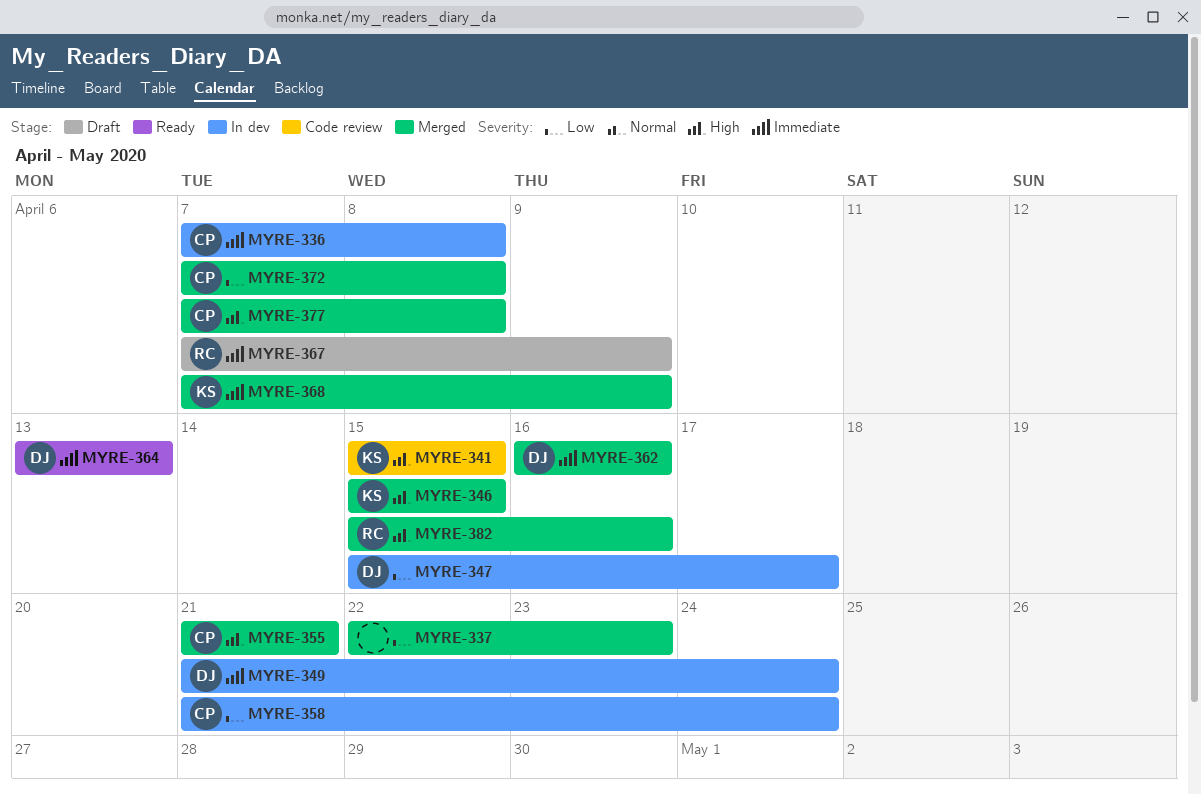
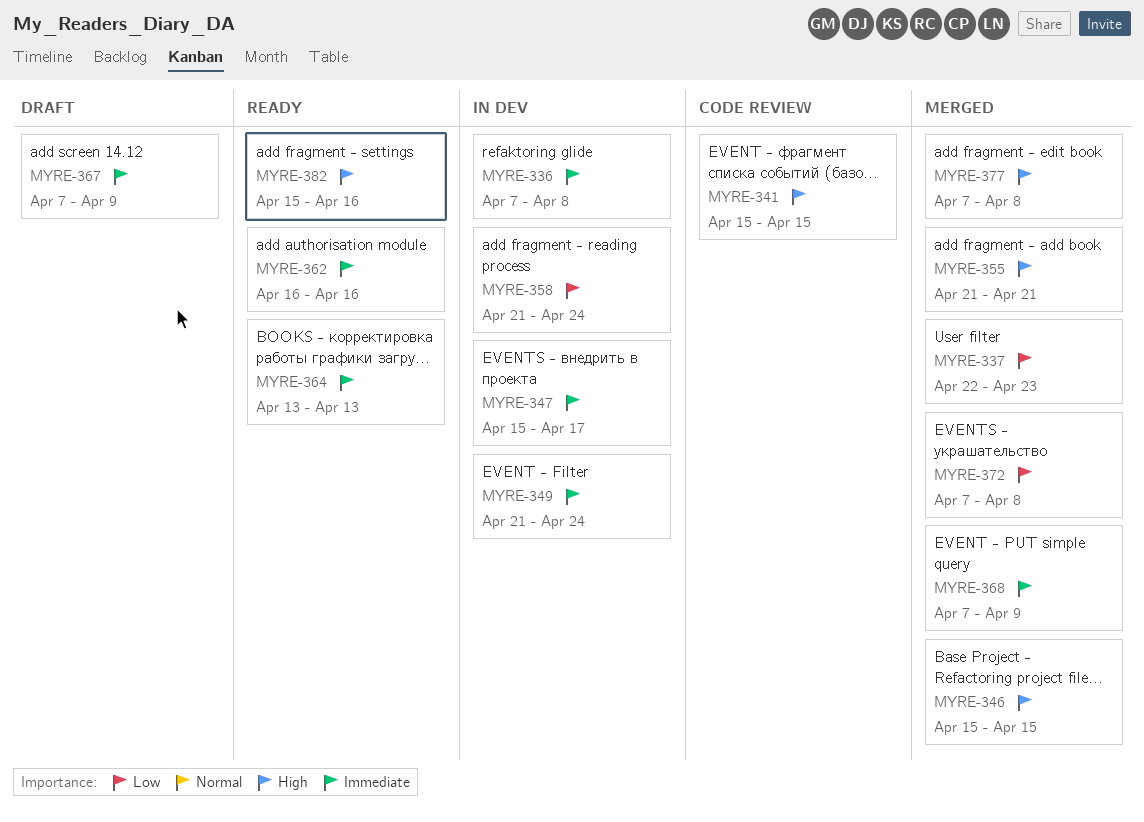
MYRE-347, priority: Low -> Immediate
MYRE-362, status: Merged -> Ready
MYRE-382, status: Merged -> Ready

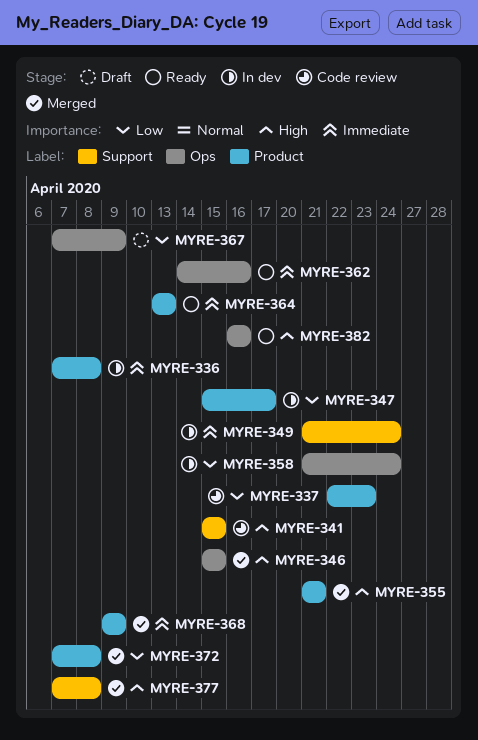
MYRE-337, status: Merged -> Code review
MYRE-347, priority: Immediate -> Low
MYRE-362, start: Apr 16 -> Apr 14
MYRE-367, priority: Immediate -> Low
MYRE-368, start: Apr 7 -> Apr 9
MYRE-382, start: Apr 15 -> Apr 16

